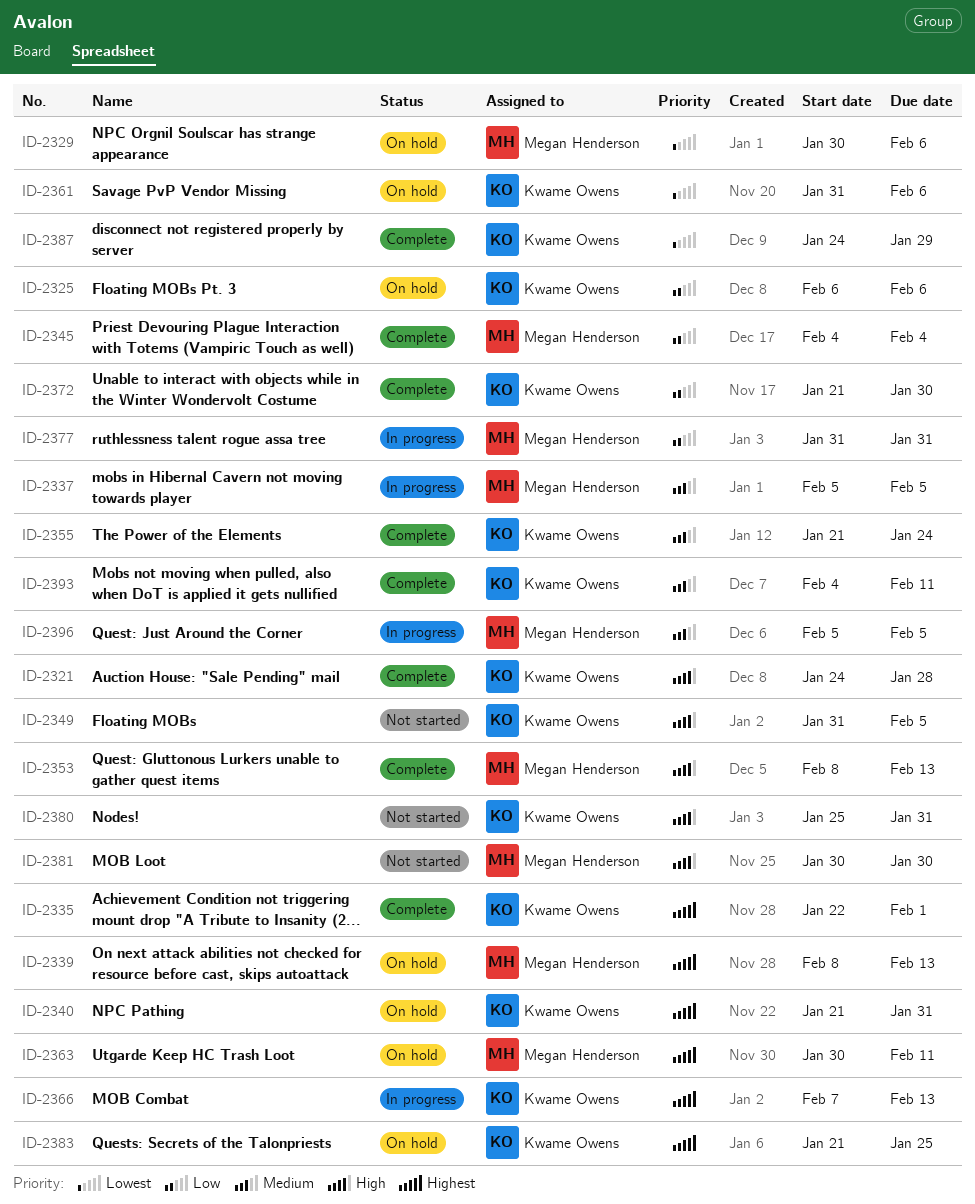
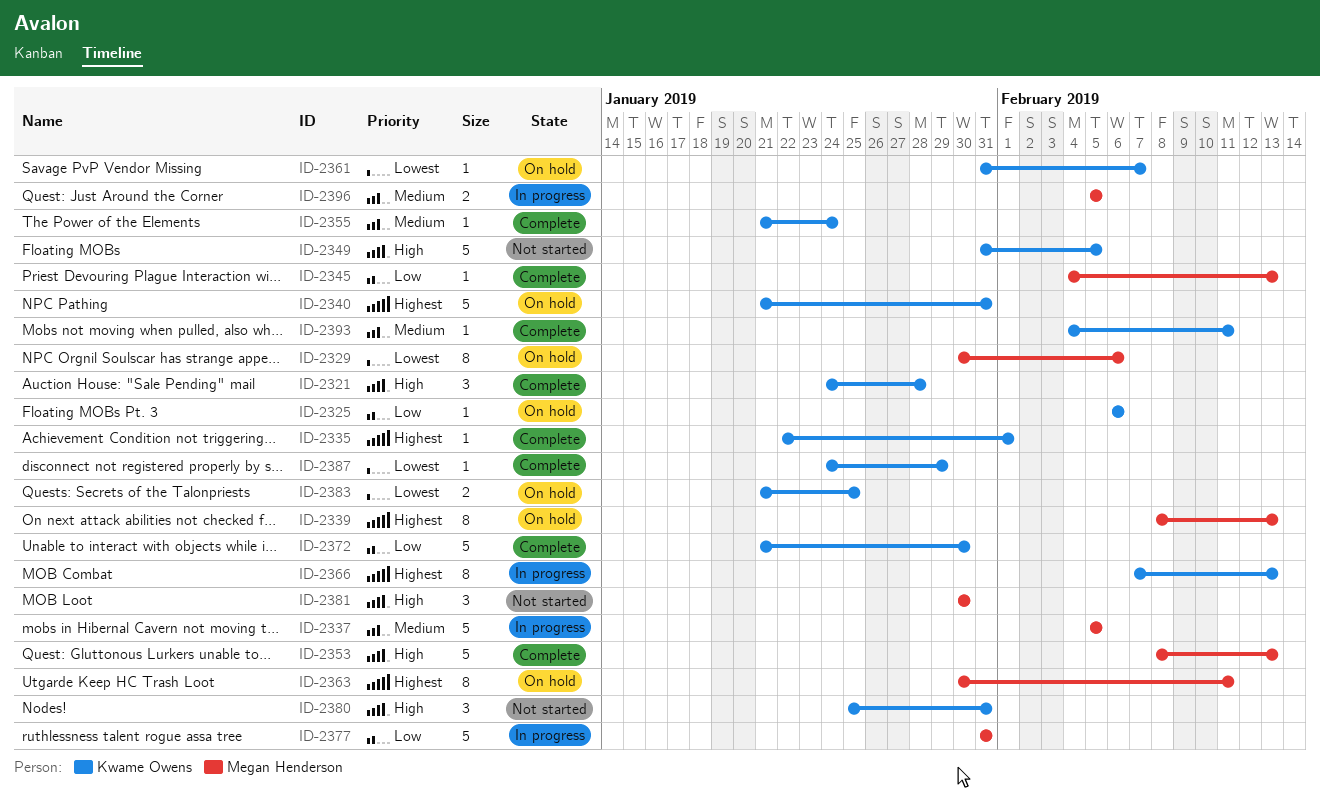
ID-2345, due: Feb 4 -> Feb 13
ID-2361, due: Feb 6 -> Feb 7
ID-2383, priority: Highest -> Lowest

